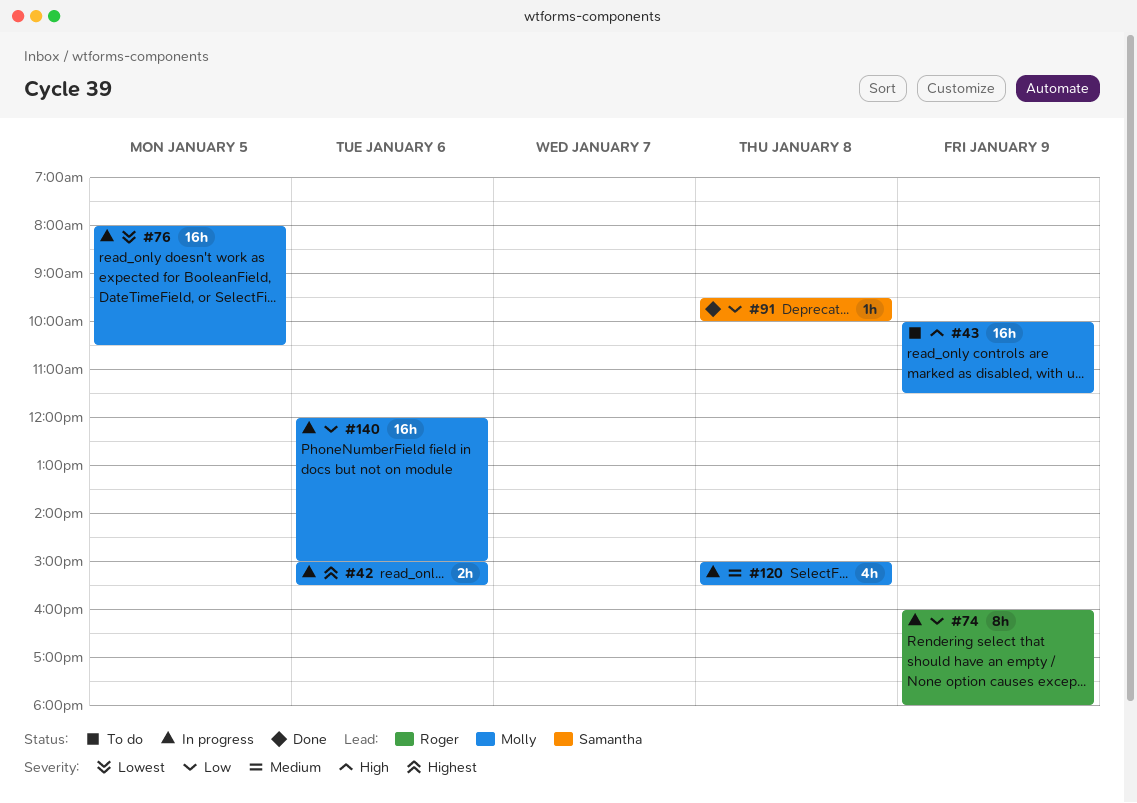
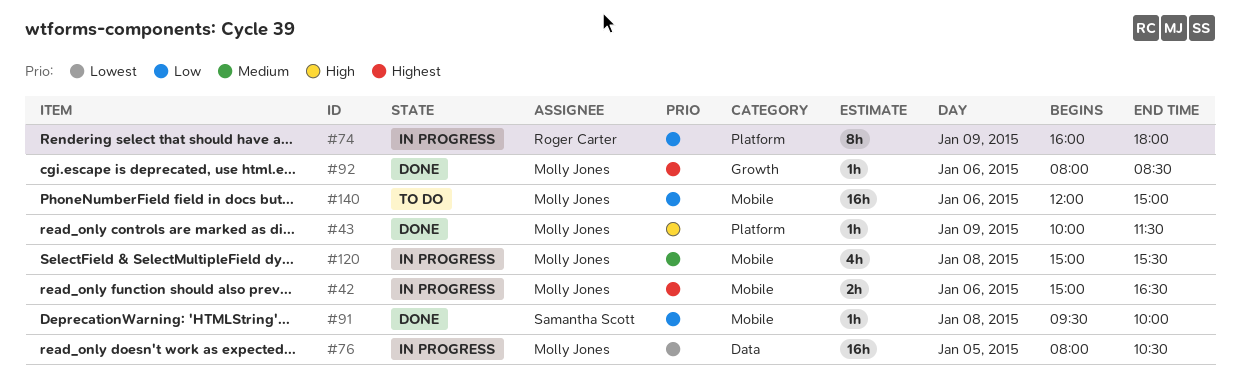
#42, ends: 15:30 -> 16:30
#43, status: To do -> Done
#43, estimate: 16h -> 1h
#92: none -> present
#140, status: In progress -> To do

